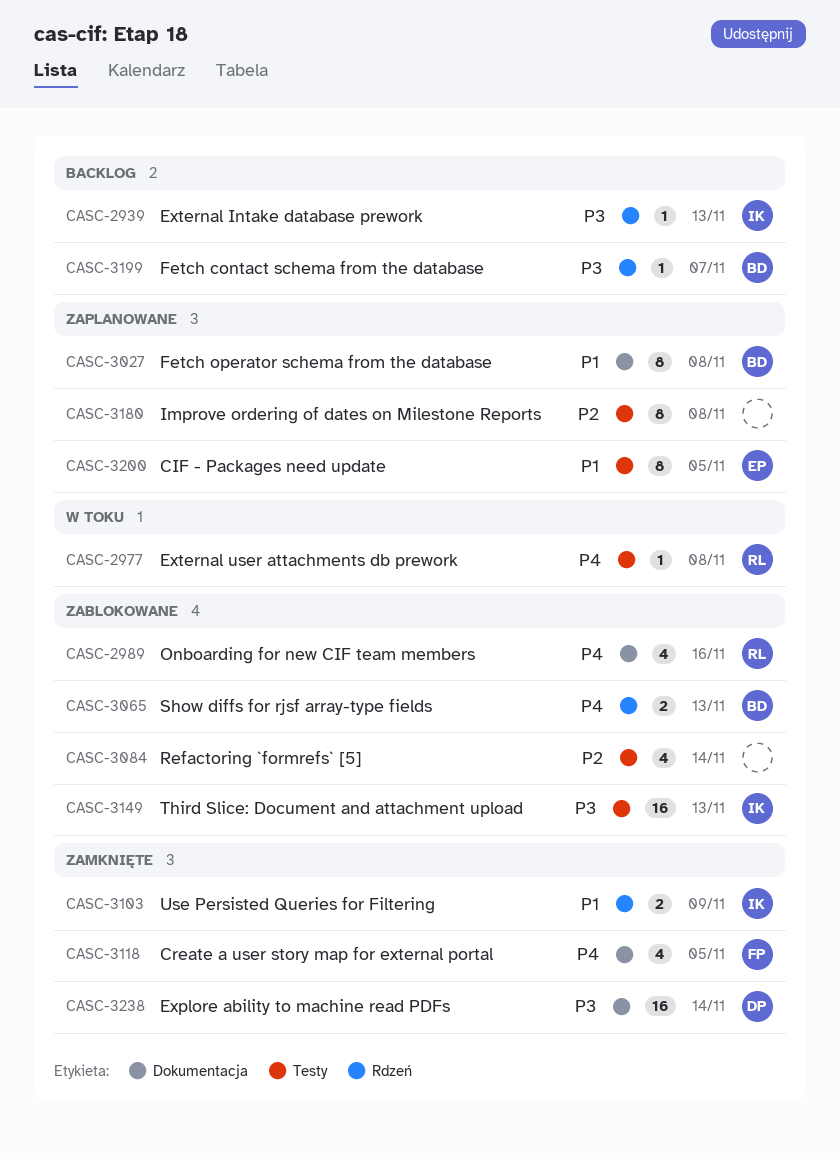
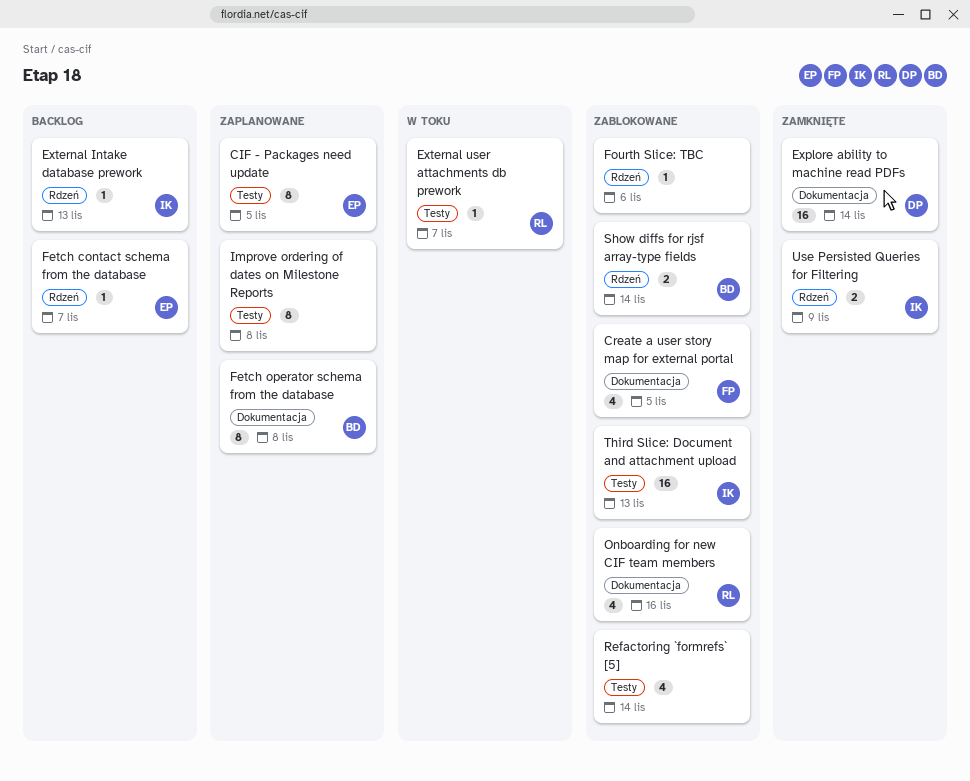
Create a user story map for external portal, status: Zamknięte -> Zablokowane
External user attachments db prework, due: Nov 8 -> Nov 7
Fetch contact schema from the database, owner: BD -> EP
Fourth Slice: TBC: none -> present
Show diffs for rjsf array-type fields, due: Nov 13 -> Nov 14

